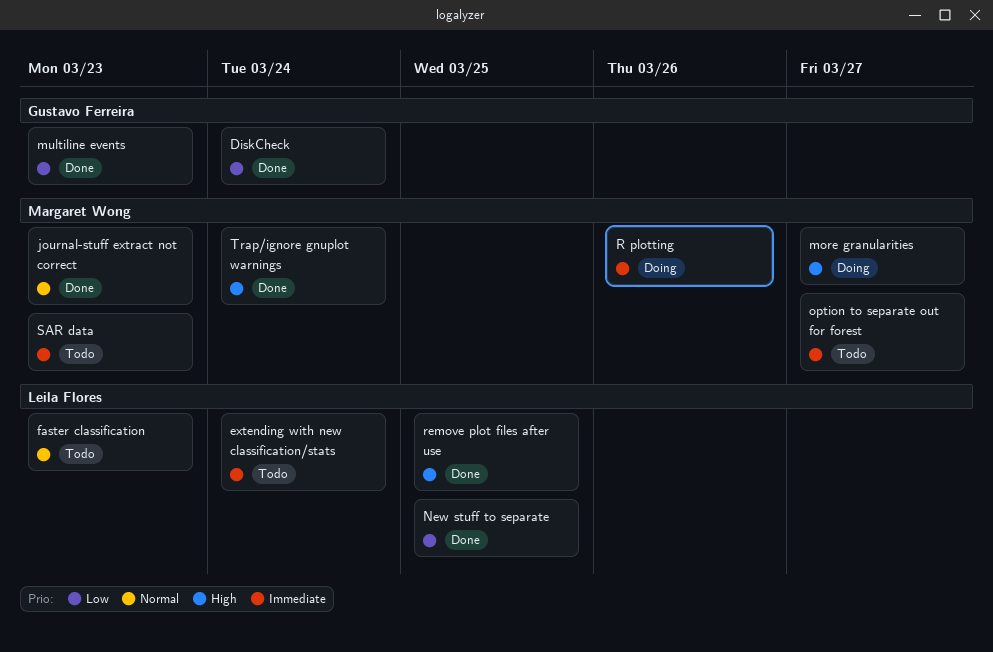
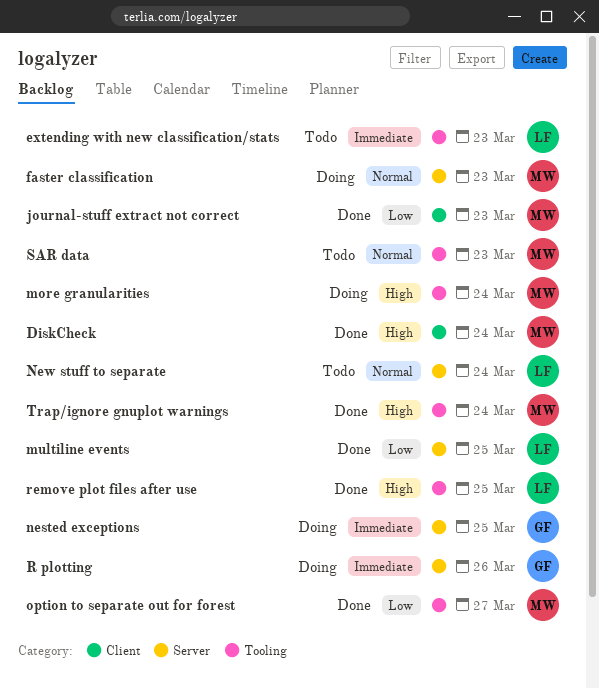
DiskCheck, owner: Gustavo Ferreira -> Margaret Wong
DiskCheck, priority: Low -> High
extending with new classification/stats, due: Mar 24 -> Mar 23
faster classification, status: Todo -> Doing
faster classification, owner: Leila Flores -> Margaret Wong
journal-stuff extract not correct, priority: Normal -> Low
more granularities, due: Mar 27 -> Mar 24
multiline events, owner: Gustavo Ferreira -> Leila Flores
multiline events, due: Mar 23 -> Mar 25
nested exceptions: none -> present
New stuff to separate, status: Done -> Todo
New stuff to separate, priority: Low -> Normal
New stuff to separate, due: Mar 25 -> Mar 24
option to separate out for forest, status: Todo -> Done
option to separate out for forest, priority: Immediate -> Low
R plotting, owner: Margaret Wong -> Gustavo Ferreira
SAR data, priority: Immediate -> Normal

